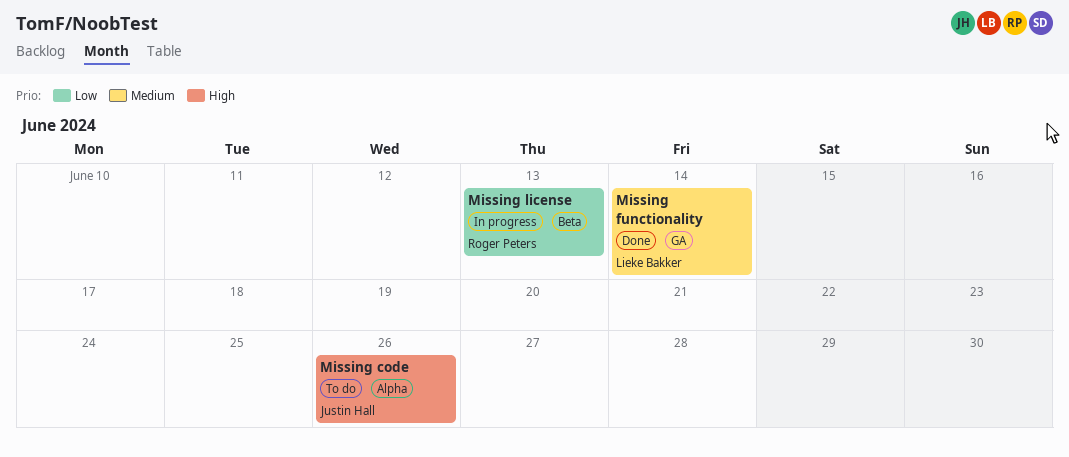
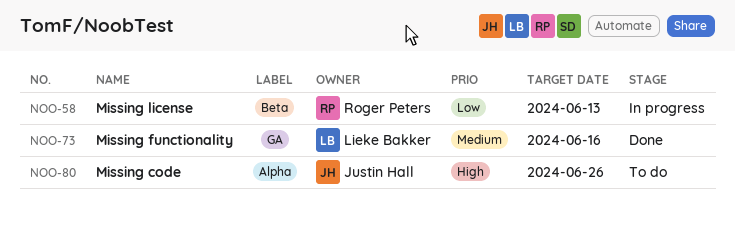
Missing functionality, due: Jun 14 -> Jun 16

